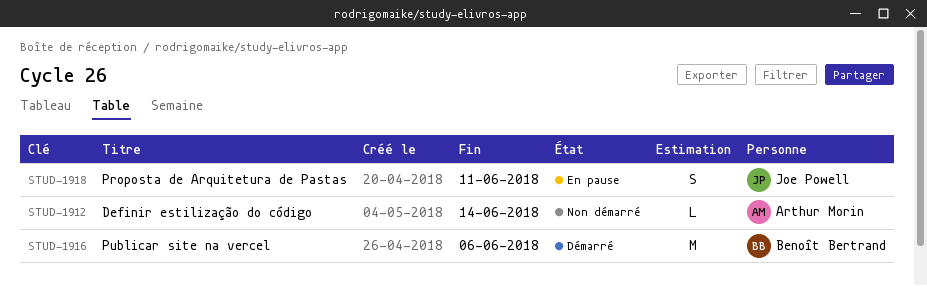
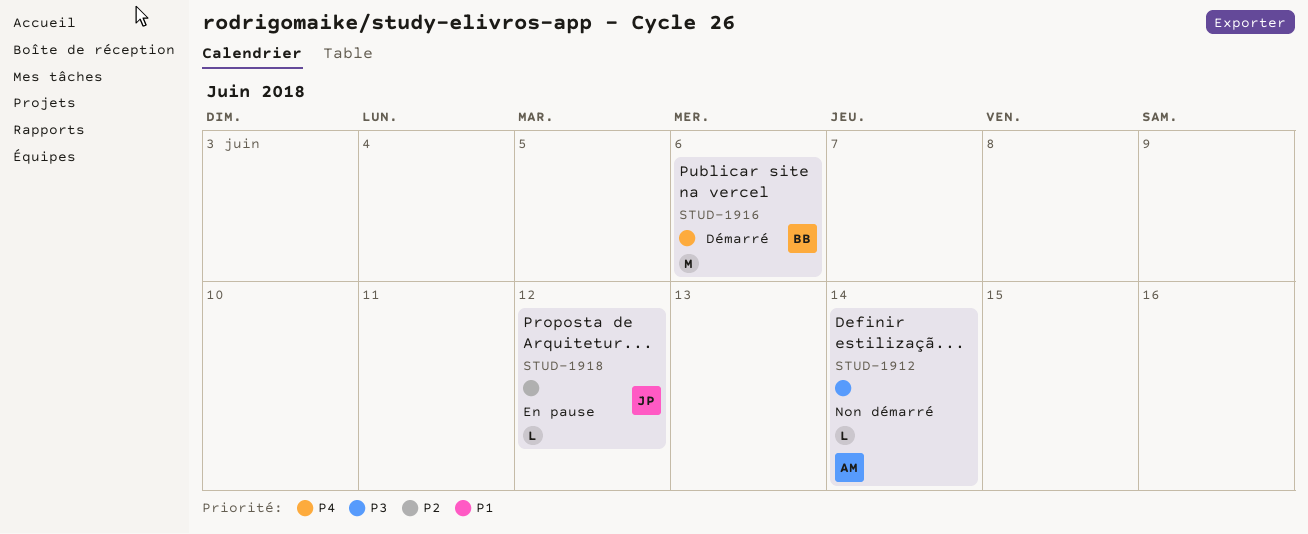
STUD-1918, estimate: S -> L
STUD-1918, due: Jun 11 -> Jun 12

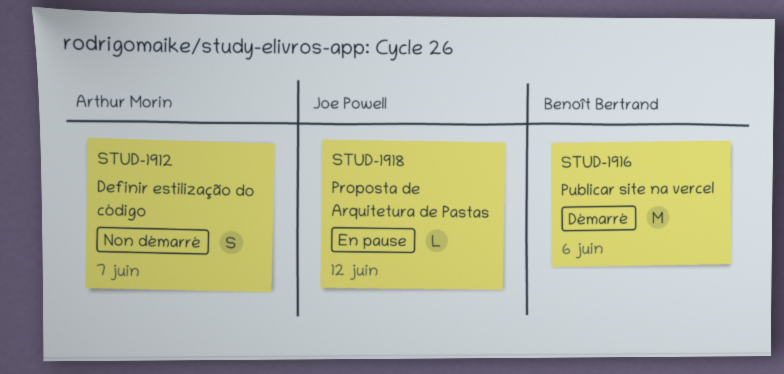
STUD-1912, estimate: L -> S
STUD-1912, due: Jun 14 -> Jun 7

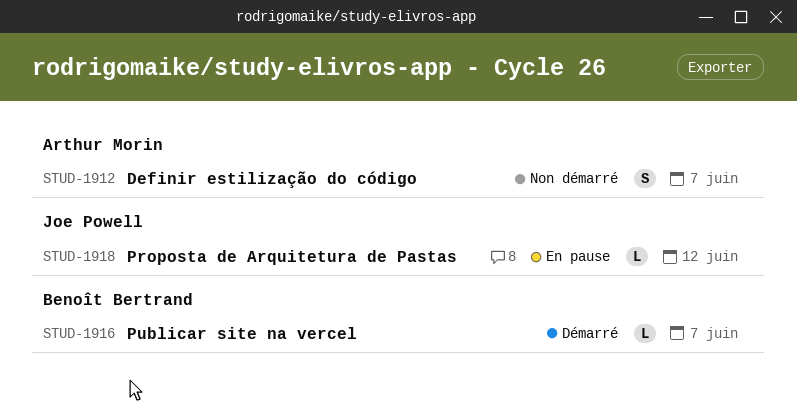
STUD-1916, estimate: M -> L
STUD-1916, due: Jun 6 -> Jun 7

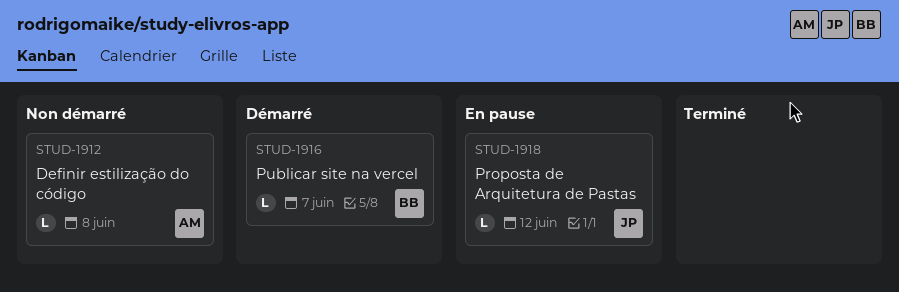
STUD-1912, estimate: S -> L
STUD-1912, due: Jun 7 -> Jun 8

